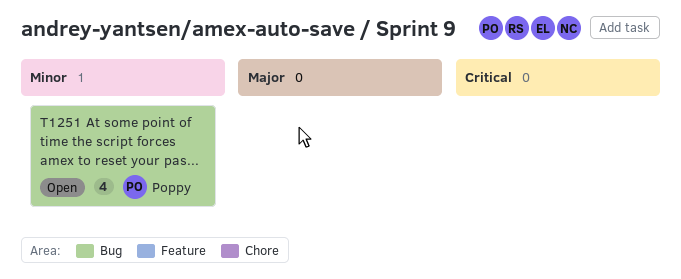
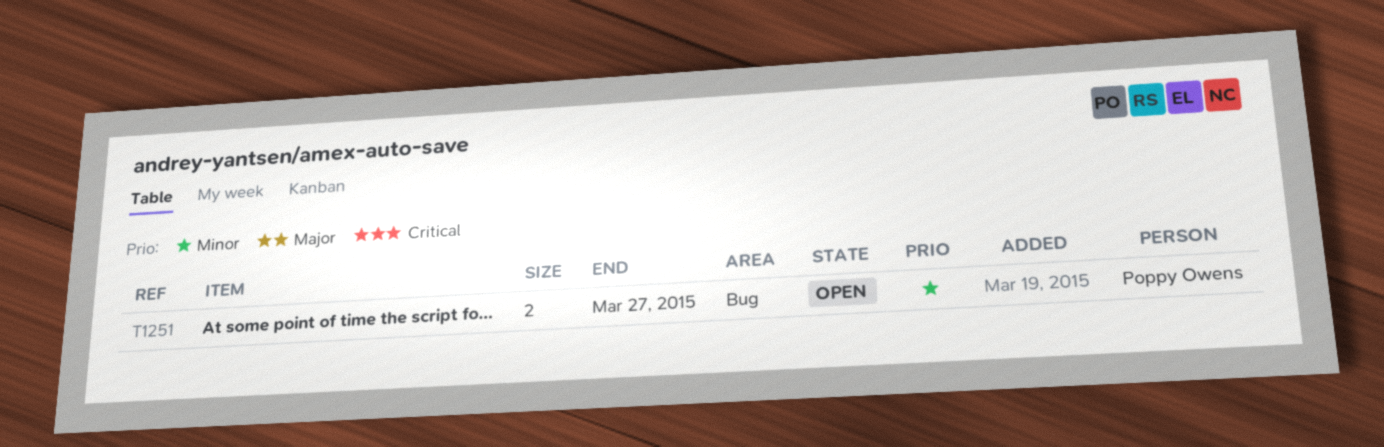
T1251, estimate: 4 -> 2

